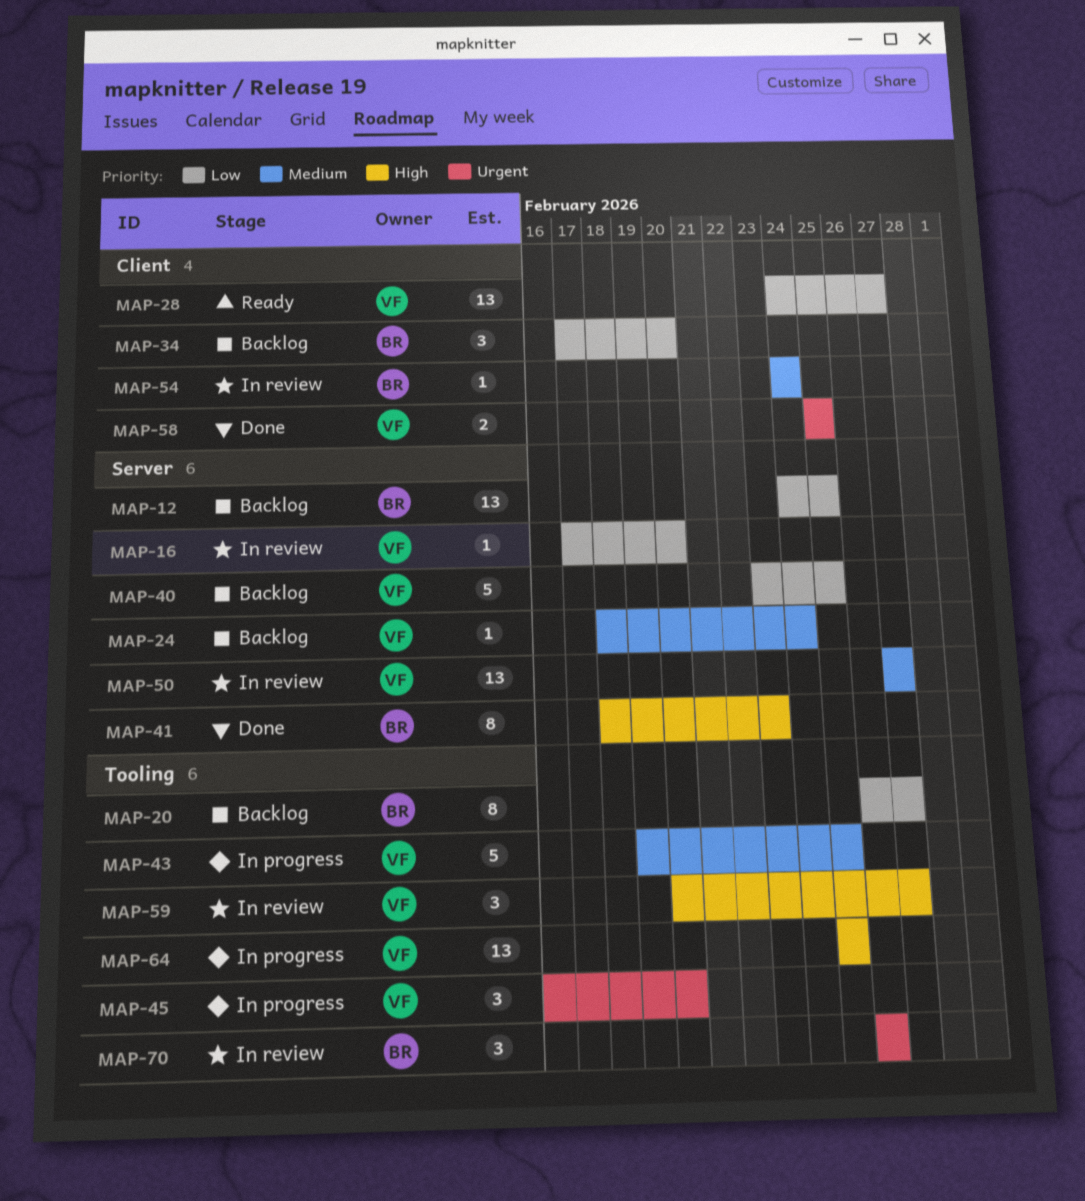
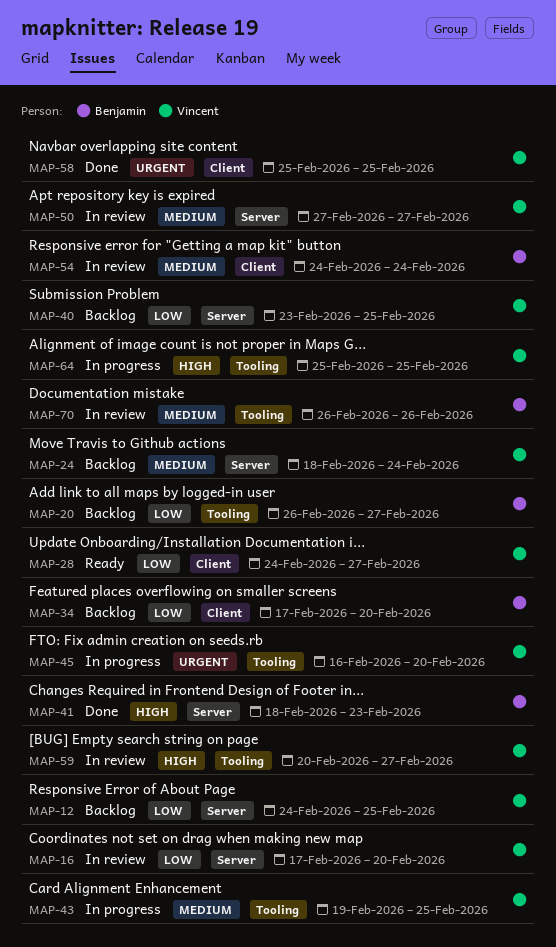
MAP-12, owner: Benjamin -> Vincent
MAP-70, priority: Urgent -> Medium

